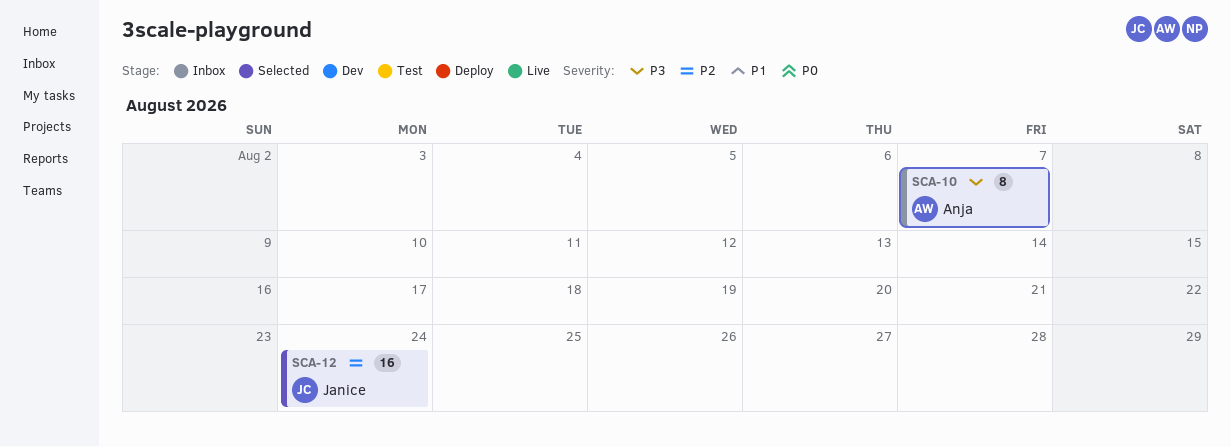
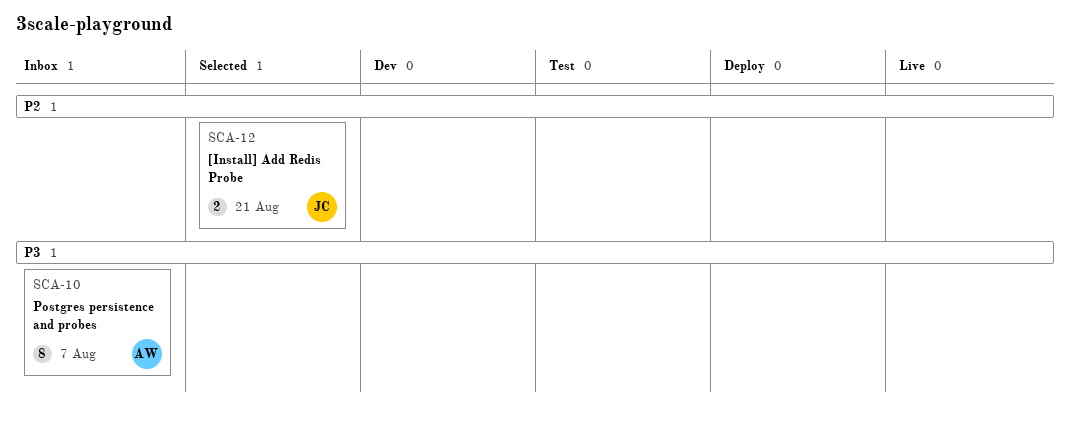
SCA-12, estimate: 16 -> 2
SCA-12, due: Aug 24 -> Aug 21

